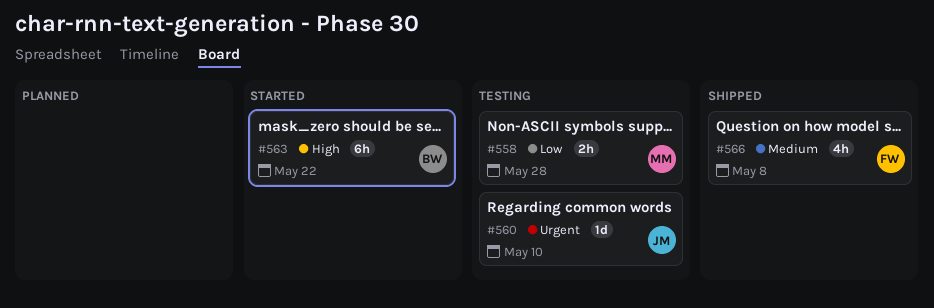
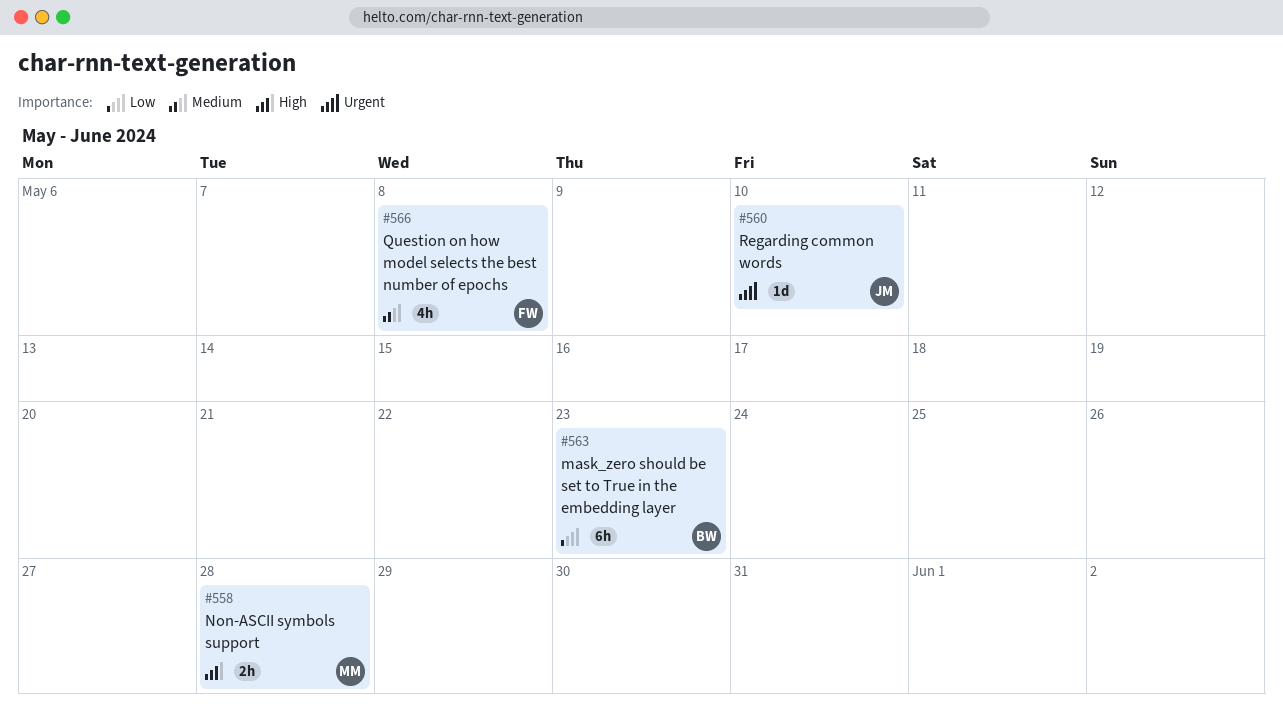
#558, priority: Low -> High
#563, priority: High -> Low
#563, due: May 22 -> May 23

